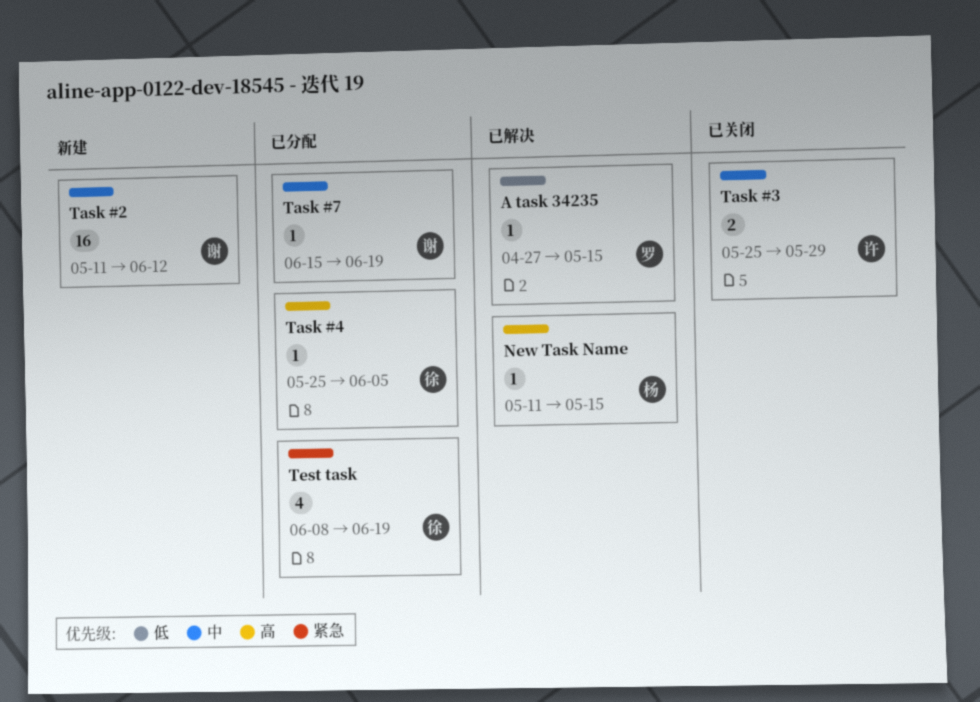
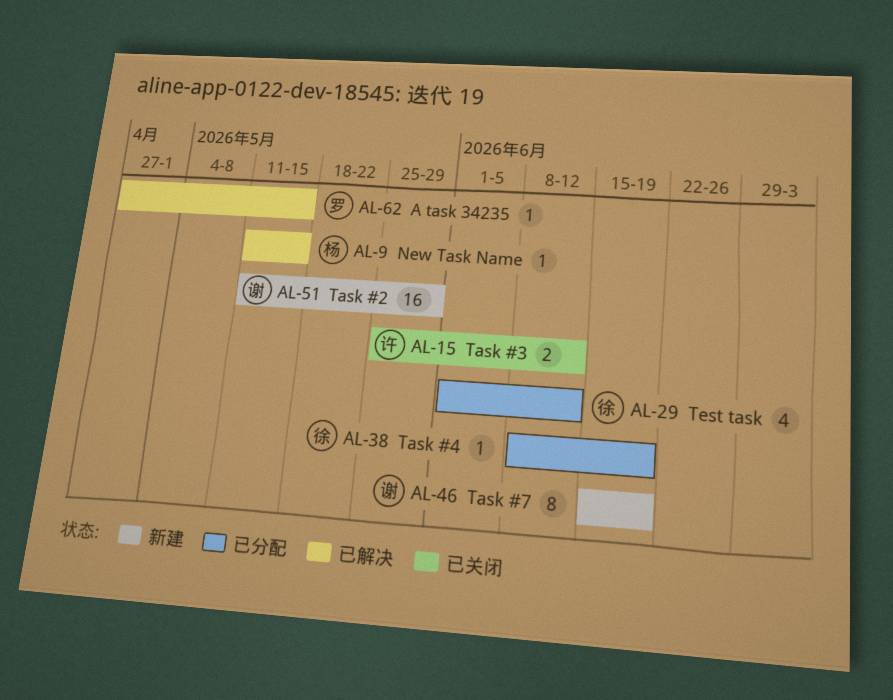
Task #2, due: Jun 12 -> May 29
Task #3, due: May 29 -> Jun 12
Task #4, start: May 25 -> Jun 8
Task #4, due: Jun 5 -> Jun 19
Task #7, status: 已分配 -> 新建
Task #7, estimate: 1 -> 8
Test task, start: Jun 8 -> Jun 1
Test task, due: Jun 19 -> Jun 12

